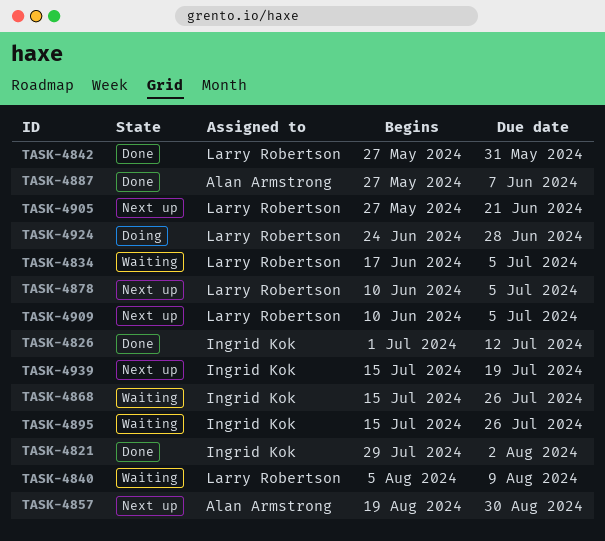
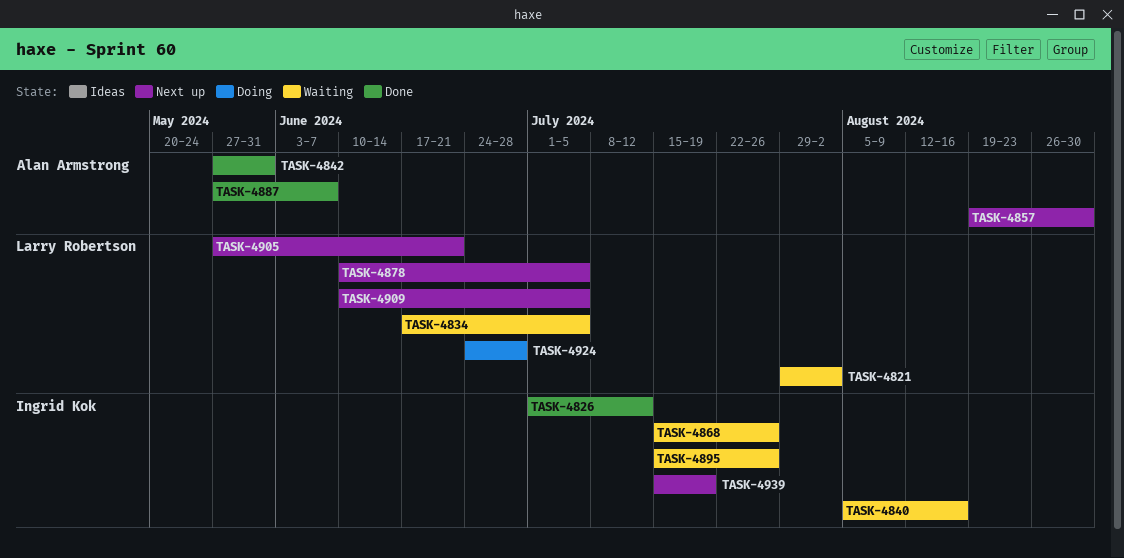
TASK-4821, status: Done -> Waiting
TASK-4821, owner: Ingrid Kok -> Larry Robertson
TASK-4840, owner: Larry Robertson -> Ingrid Kok
TASK-4840, due: Aug 9 -> Aug 16
TASK-4842, owner: Larry Robertson -> Alan Armstrong

